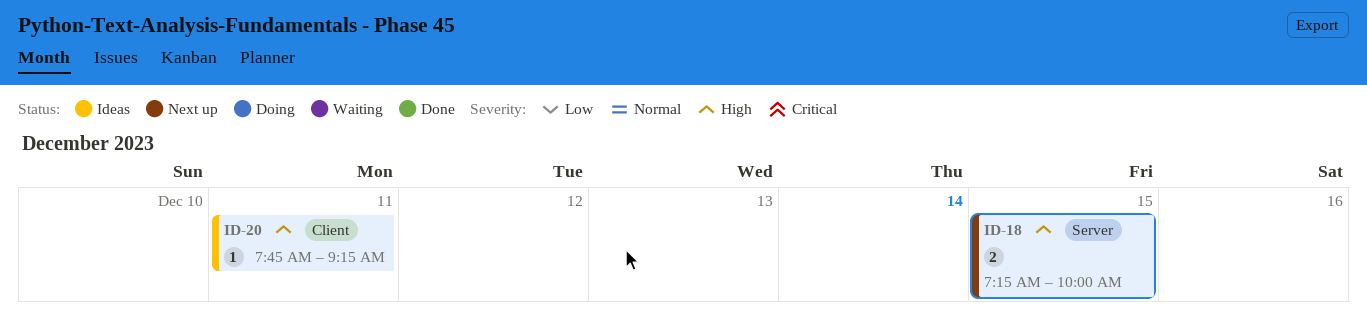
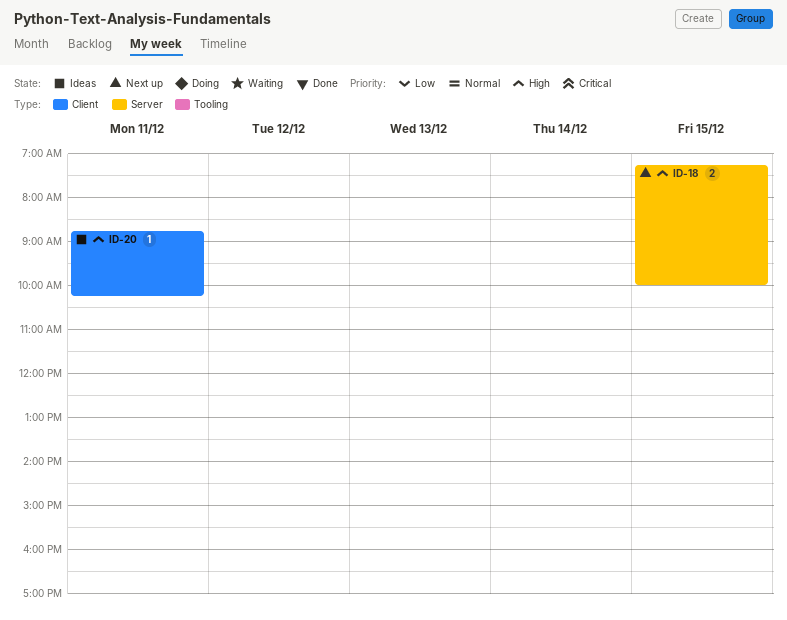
ID-20, begins: 07:45 -> 08:45
ID-20, ends: 09:15 -> 10:15

